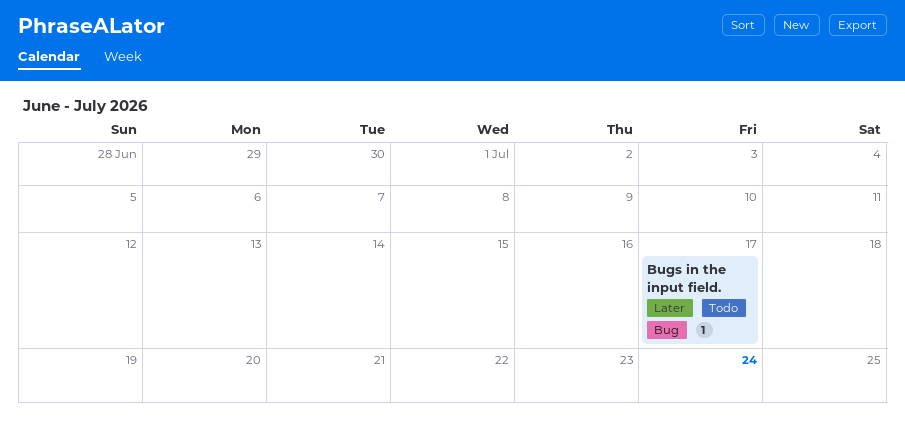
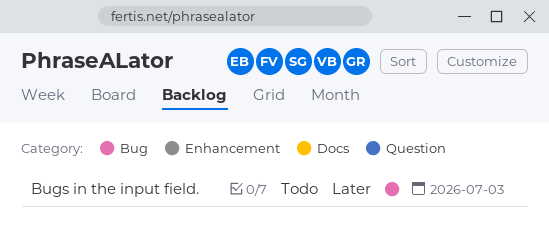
Bugs in the input field., due: Jul 17 -> Jul 3

